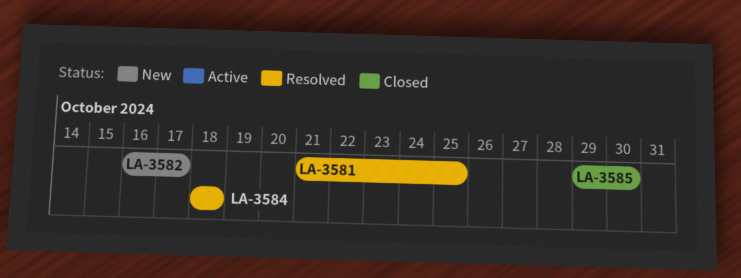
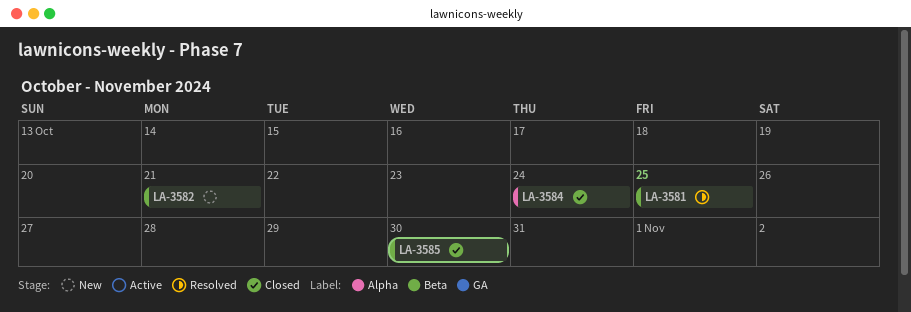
LA-3582, due: Oct 17 -> Oct 21
LA-3584, status: Resolved -> Closed
LA-3584, due: Oct 18 -> Oct 24

